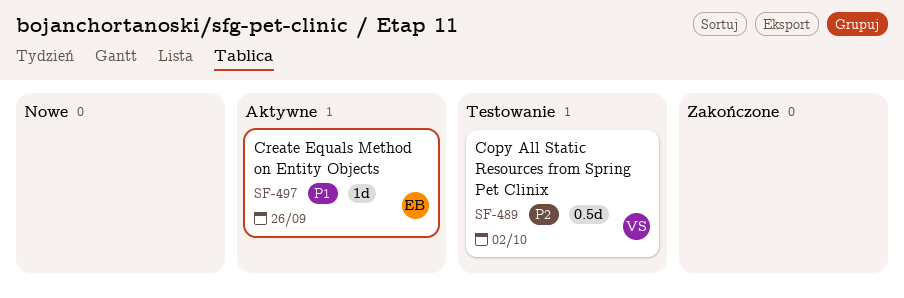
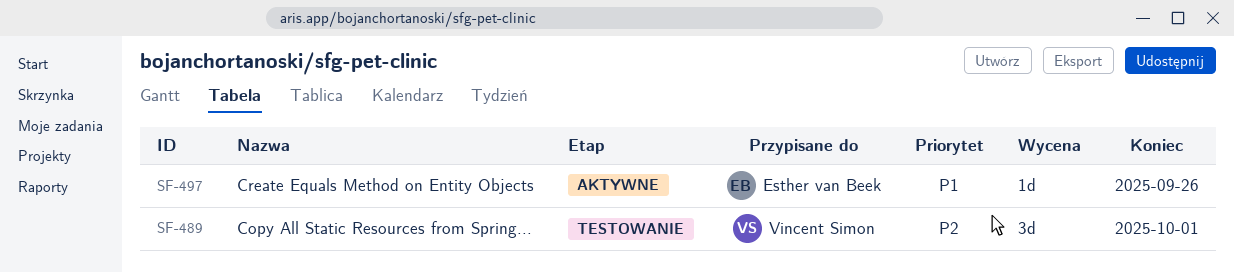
SF-489, estimate: 0.5d -> 3d
SF-489, due: Oct 2 -> Oct 1

